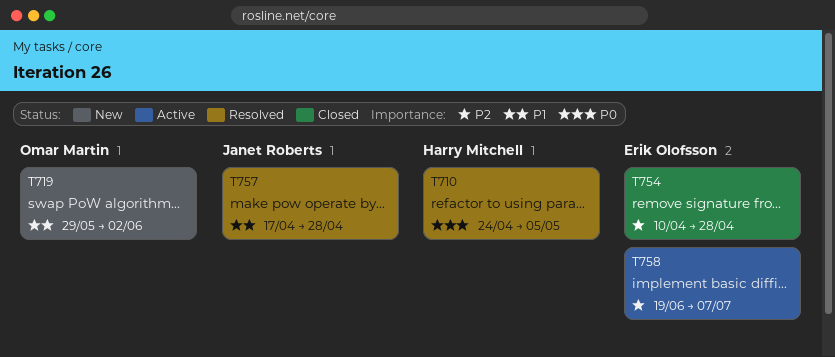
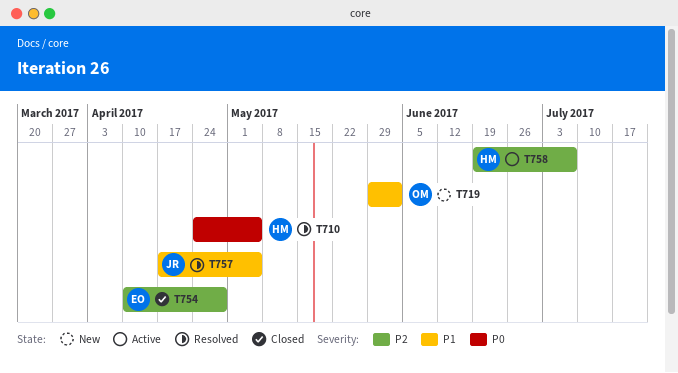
T757, due: Apr 28 -> May 5
T758, owner: Erik Olofsson -> Harry Mitchell

